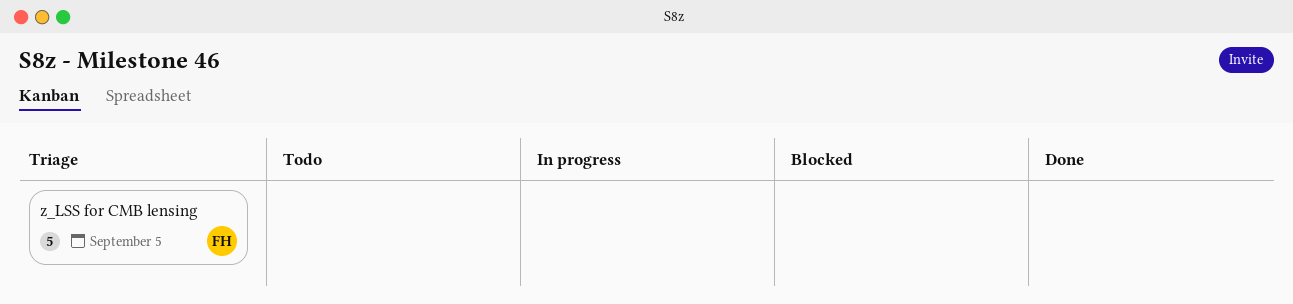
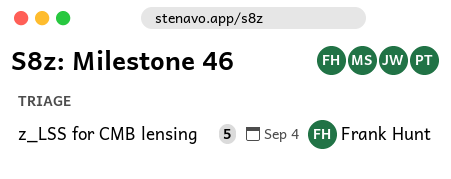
z_LSS for CMB lensing, due: Sep 5 -> Sep 4

